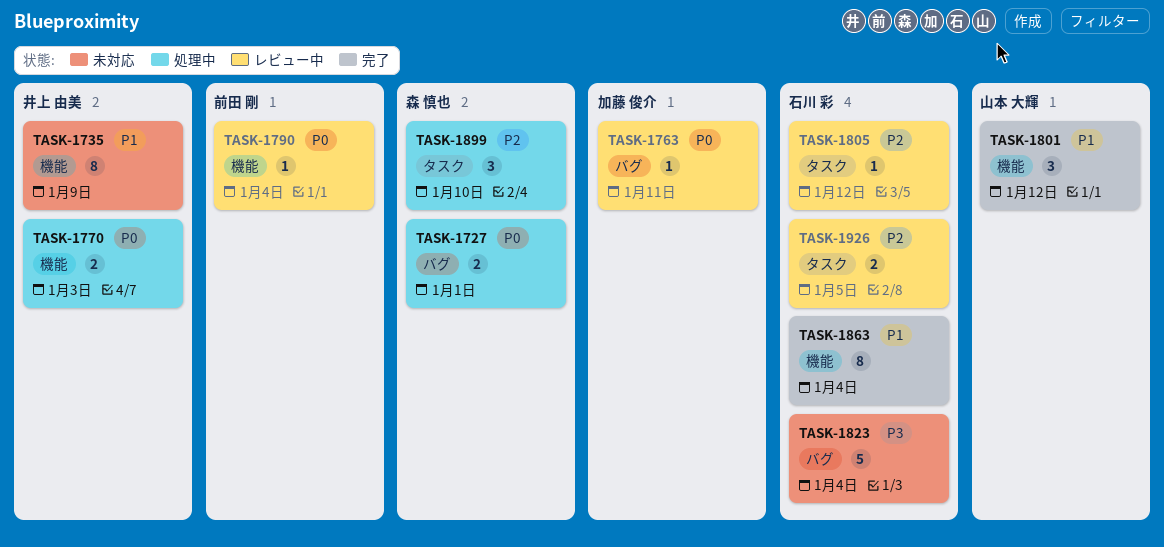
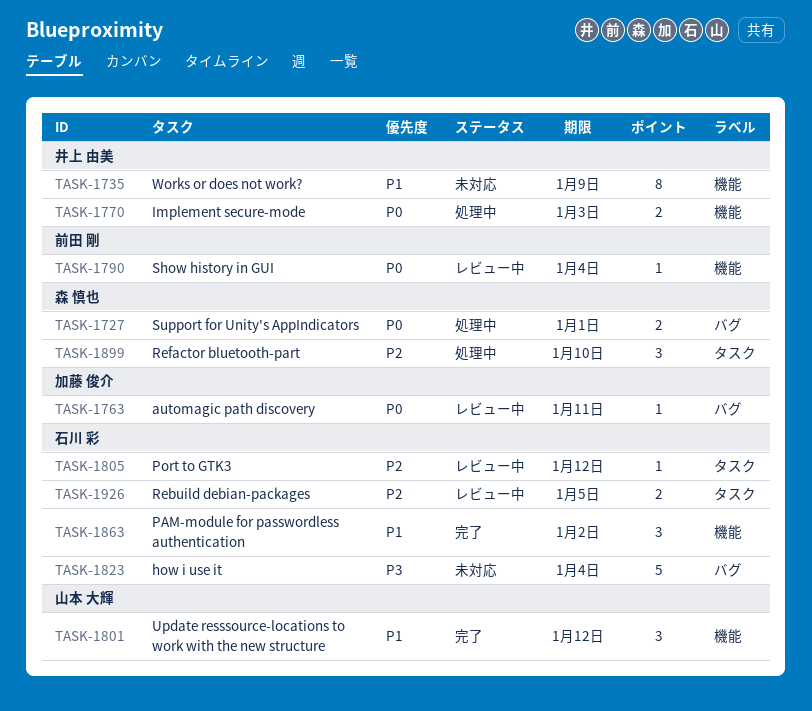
TASK-1863, estimate: 8 -> 3
TASK-1863, due: Jan 4 -> Jan 2

